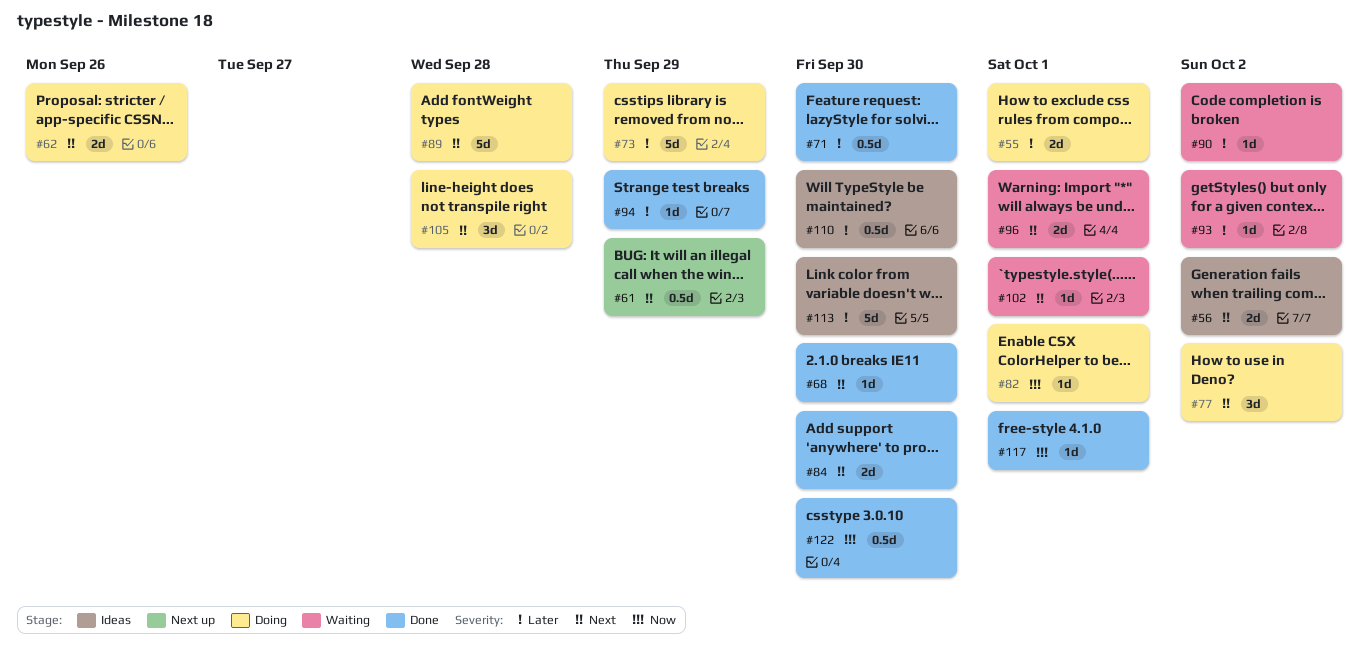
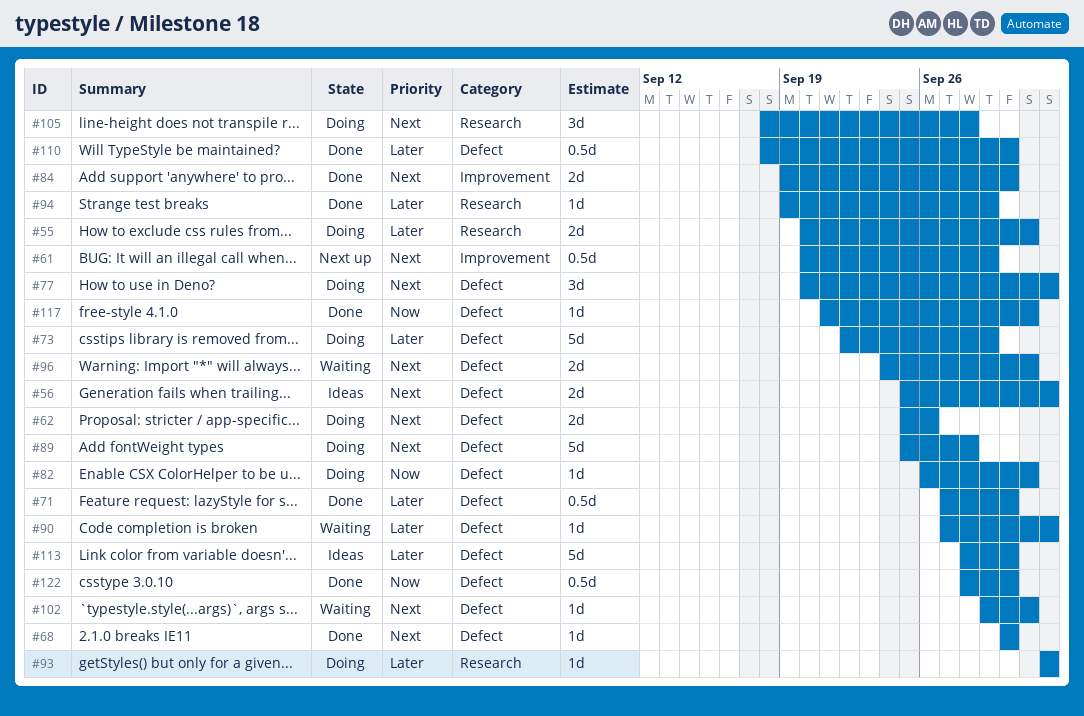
#93, status: Waiting -> Doing
#110, status: Ideas -> Done

